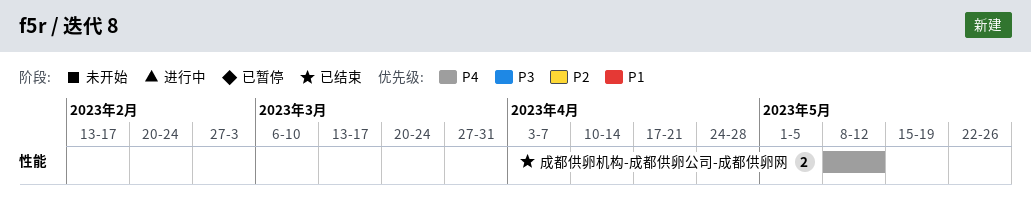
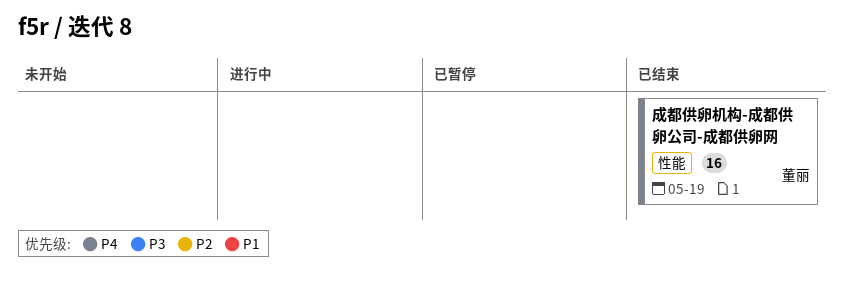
成都供卵机构-成都供卵公司-成都供卵网, estimate: 2 -> 16
成都供卵机构-成都供卵公司-成都供卵网, due: May 12 -> May 19

